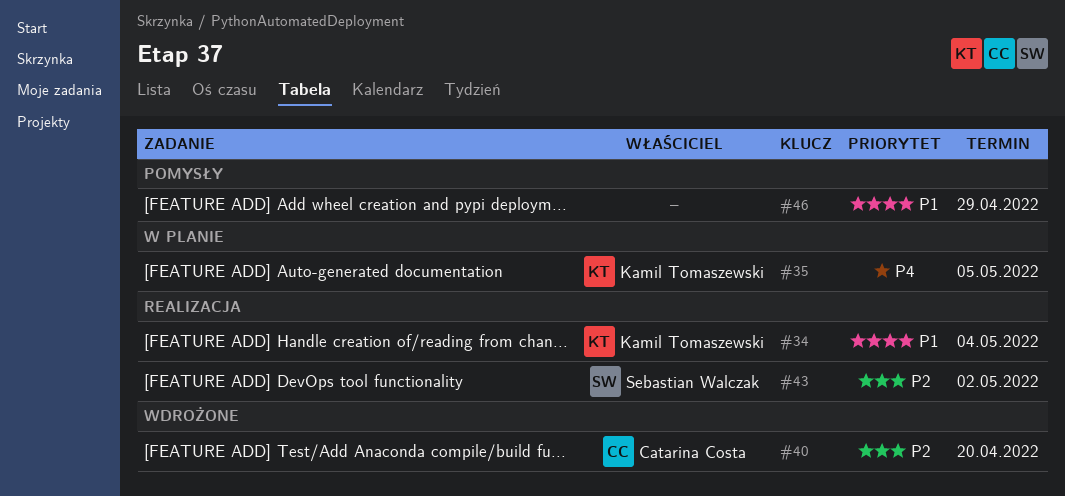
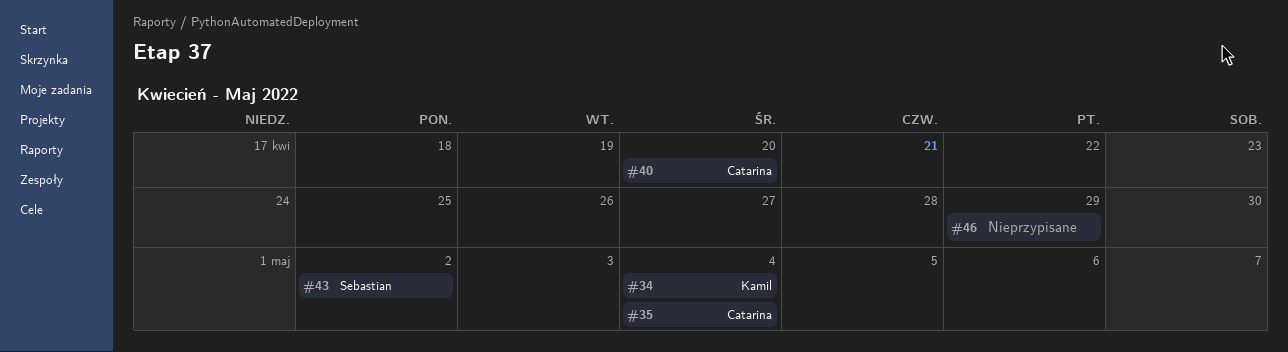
#35, owner: Kamil Tomaszewski -> Catarina Costa
#35, due: May 5 -> May 4

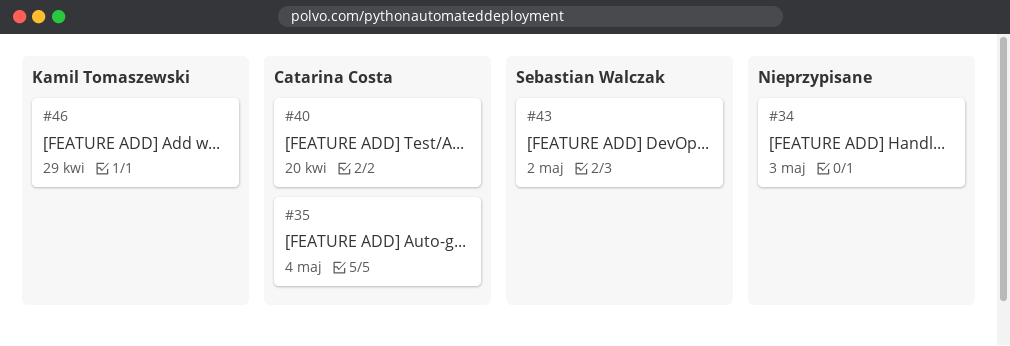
#34, owner: Kamil Tomaszewski -> none
#34, due: May 4 -> May 3
#46, owner: none -> Kamil Tomaszewski

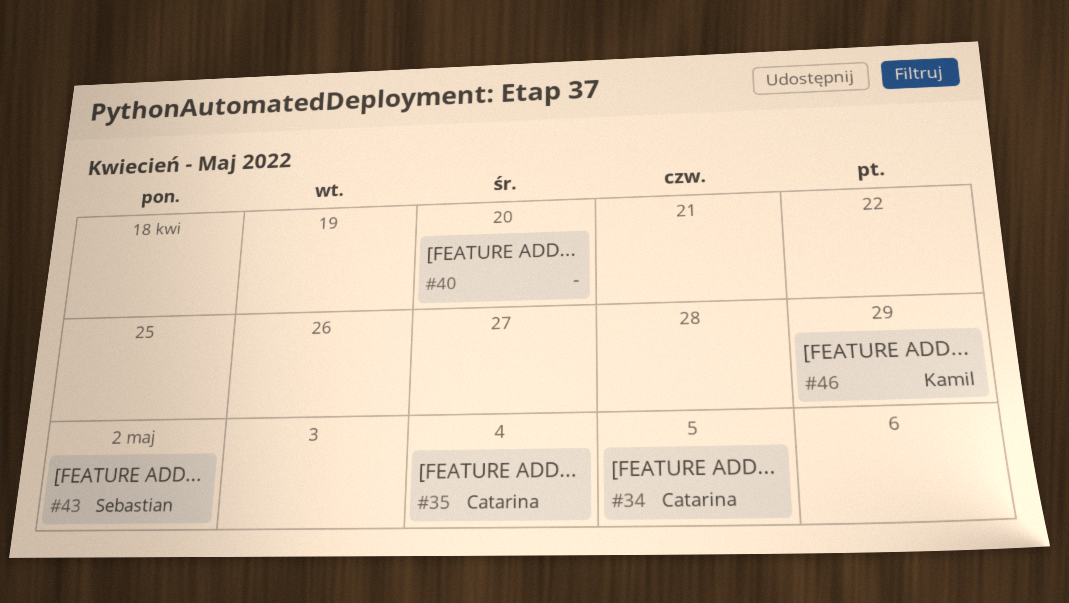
#34, owner: none -> Catarina Costa
#34, due: May 3 -> May 5
#40, owner: Catarina Costa -> none

